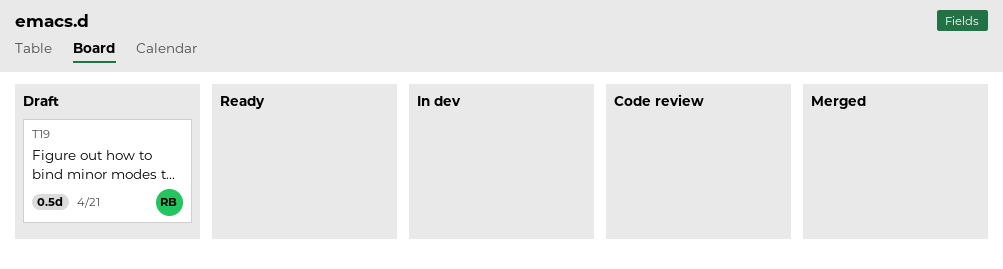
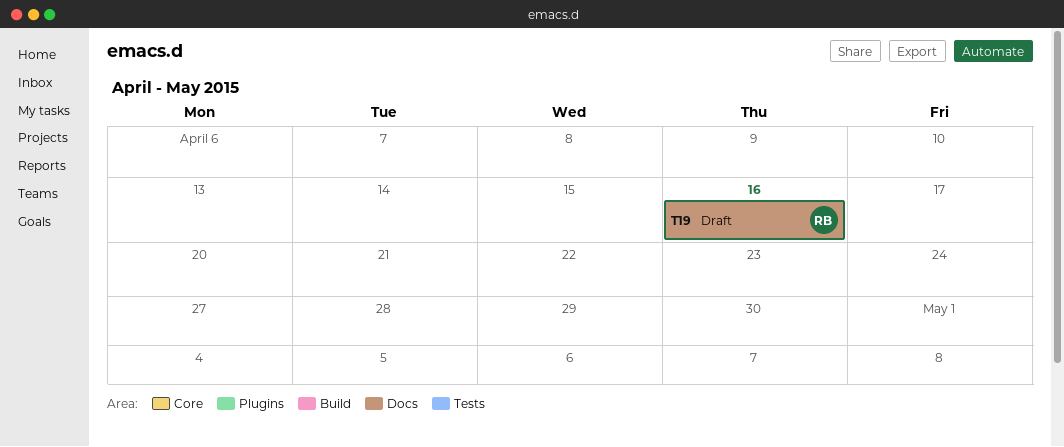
T19, due: Apr 21 -> Apr 16

